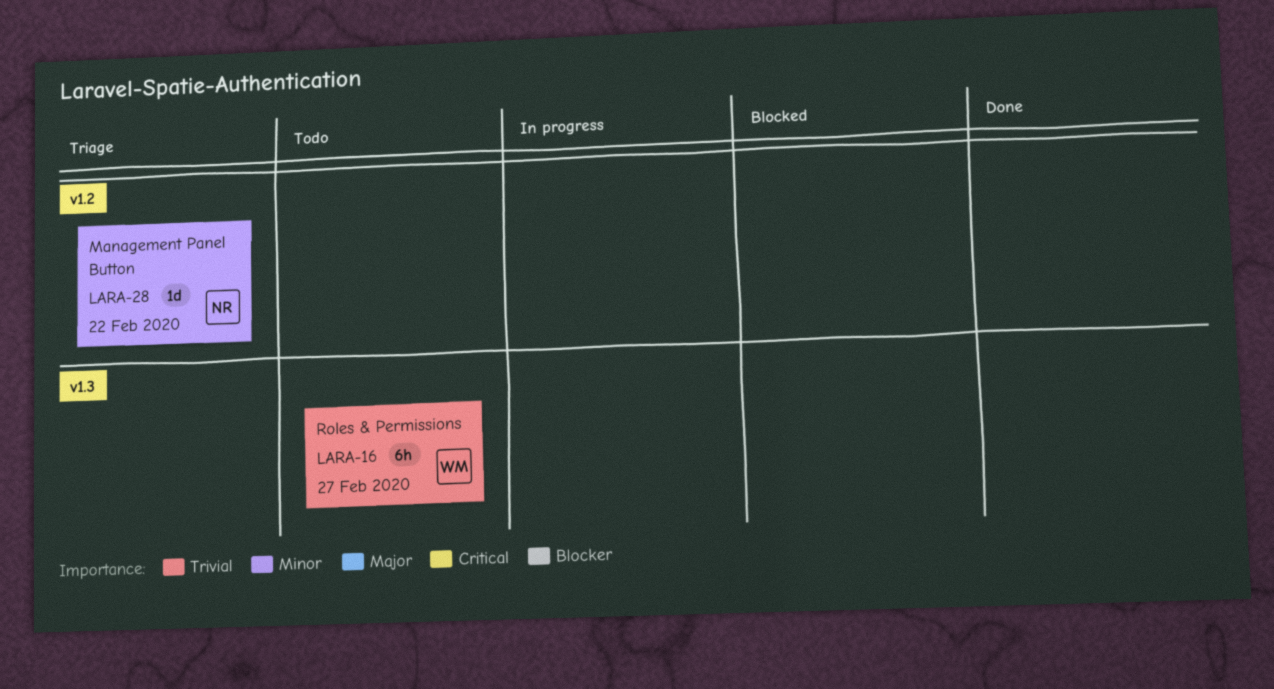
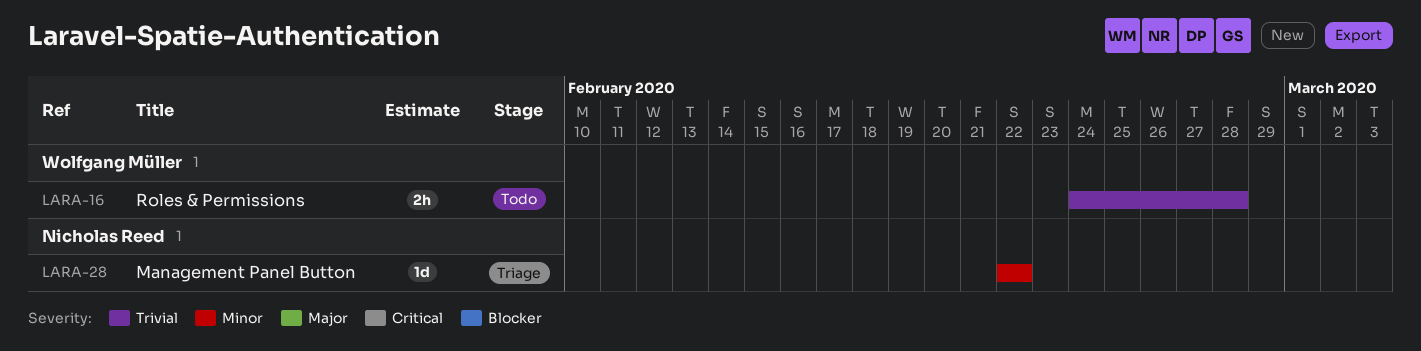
LARA-16, estimate: 6h -> 2h
LARA-16, due: Feb 27 -> Feb 28

